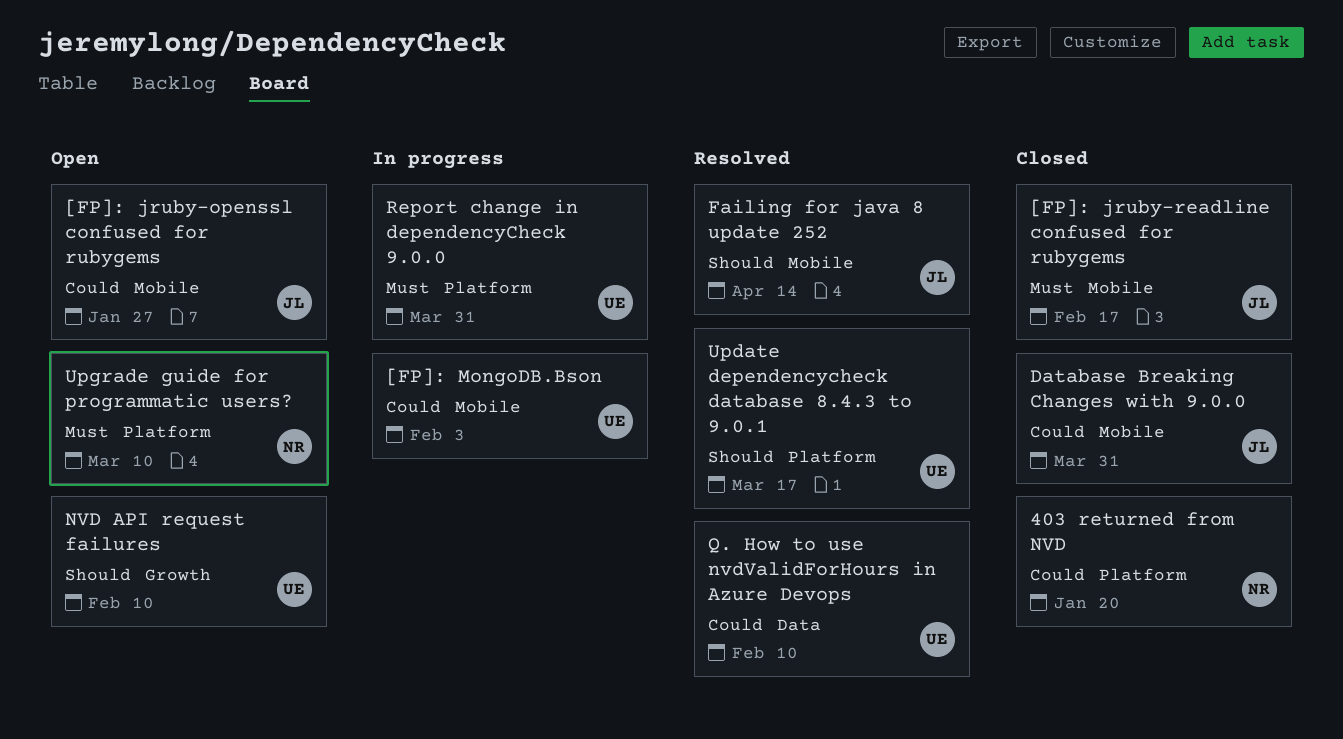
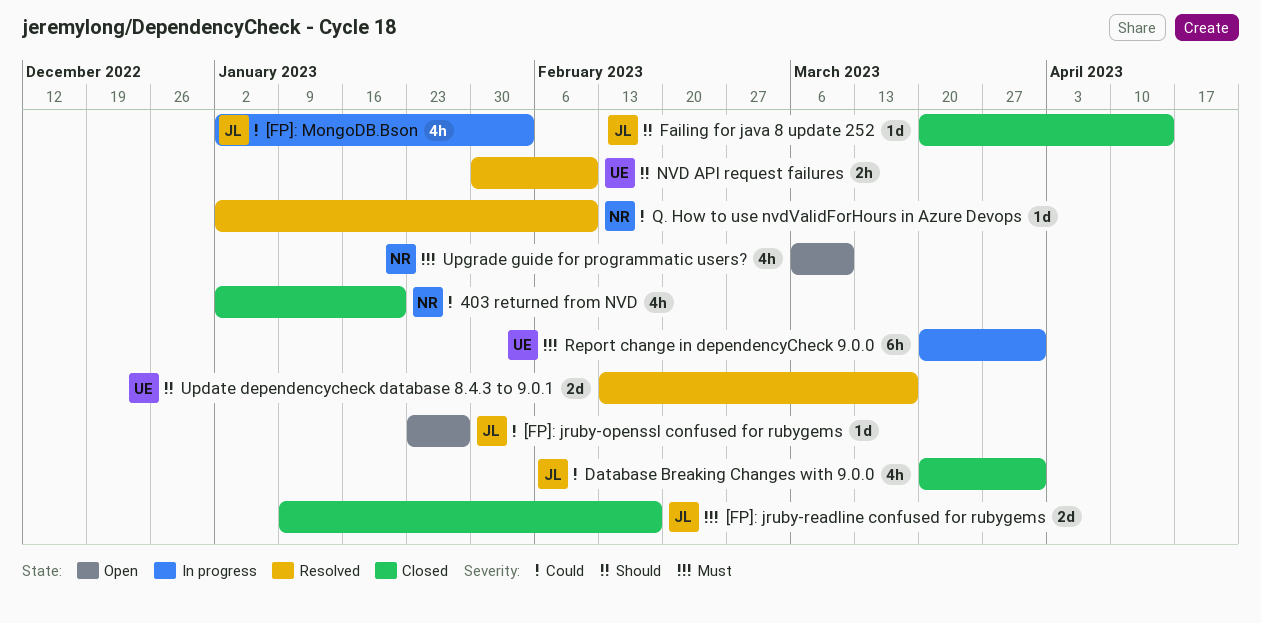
[FP]: MongoDB.Bson, owner: UE -> JL
Failing for java 8 update 252, status: Resolved -> Closed
NVD API request failures, status: Open -> Resolved
Q. How to use nvdValidForHours in Azure Devops, owner: UE -> NR

